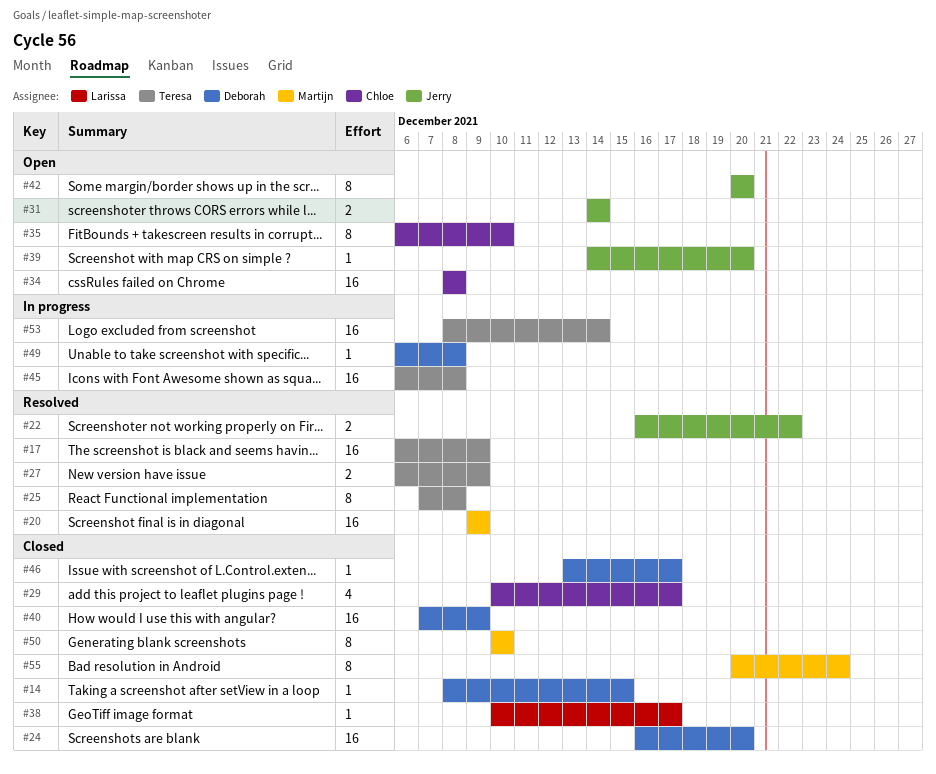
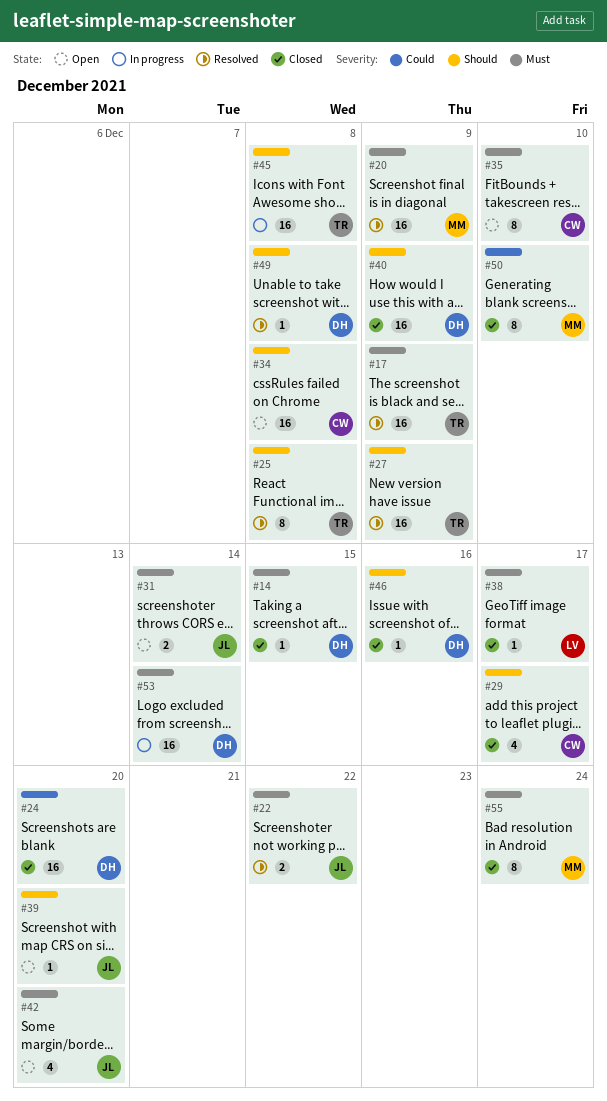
#27, estimate: 2 -> 16
#42, estimate: 8 -> 4
#46, due: Dec 17 -> Dec 16
#49, status: In progress -> Resolved
#53, owner: Teresa -> Deborah

